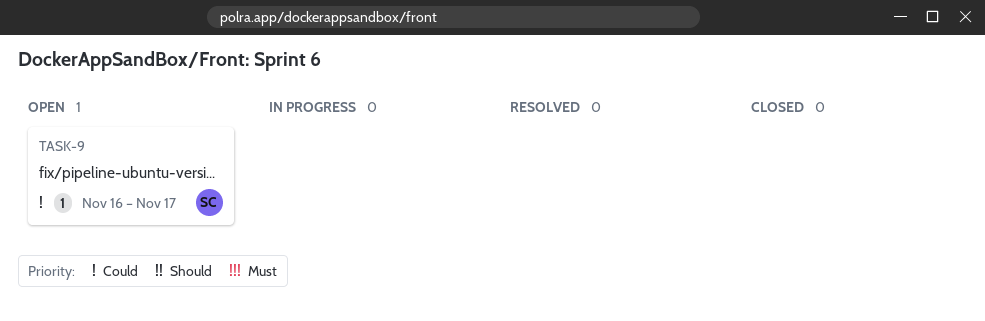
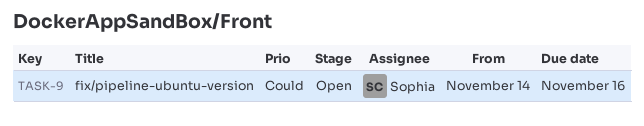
TASK-9, start: Nov 16 -> Nov 14
TASK-9, due: Nov 17 -> Nov 16

